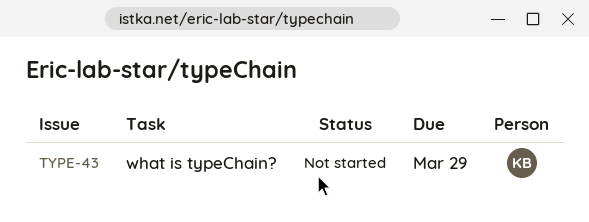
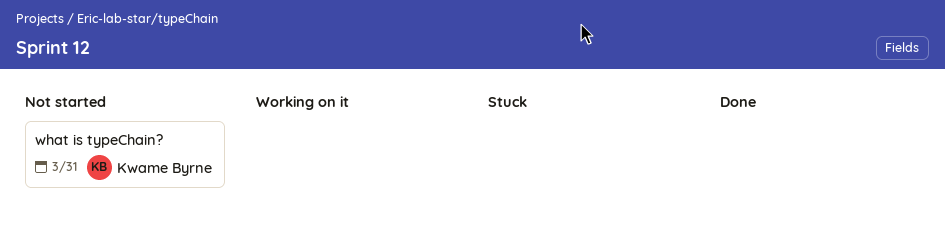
what is typeChain?, due: Mar 29 -> Mar 31

